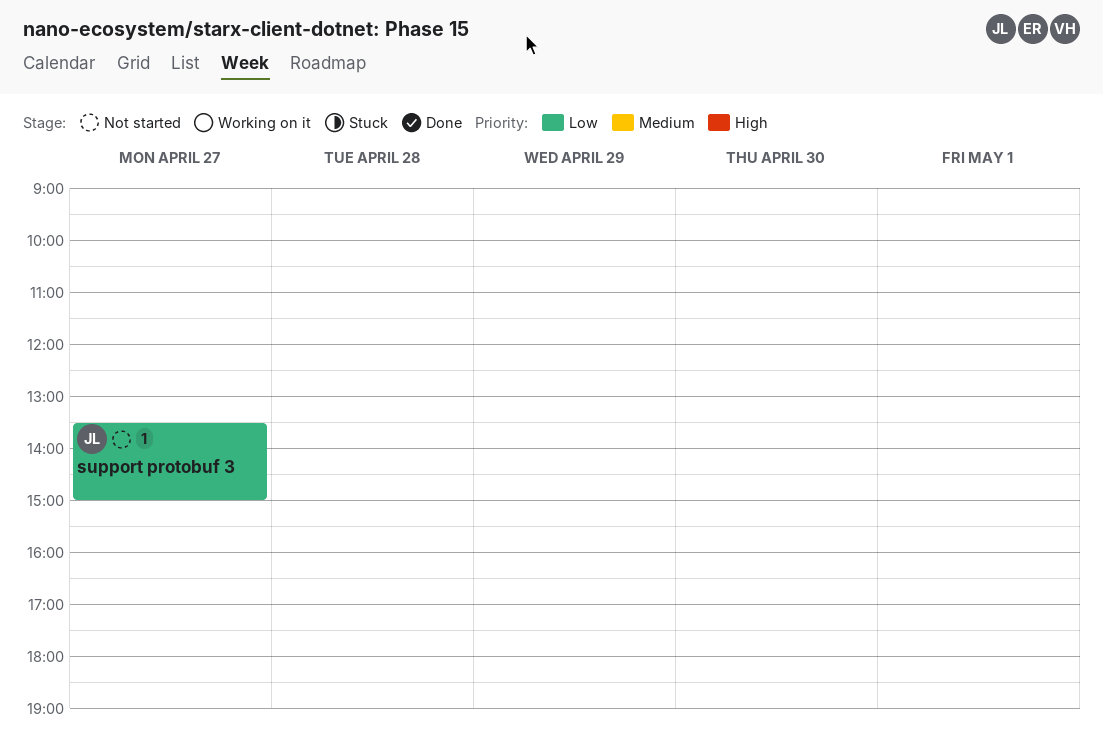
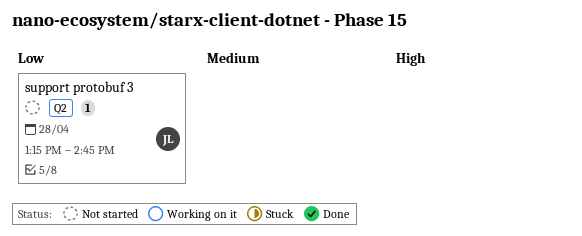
support protobuf 3, day: Apr 27 -> Apr 28
support protobuf 3, begins: 13:30 -> 13:15
support protobuf 3, ends: 15:00 -> 14:45

